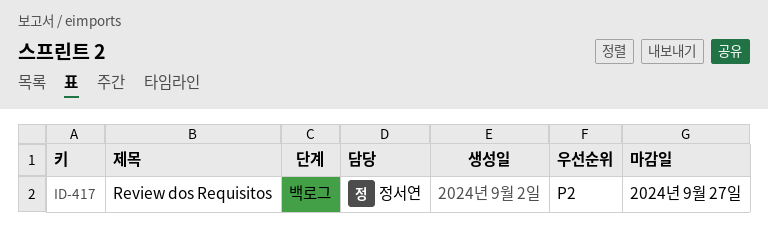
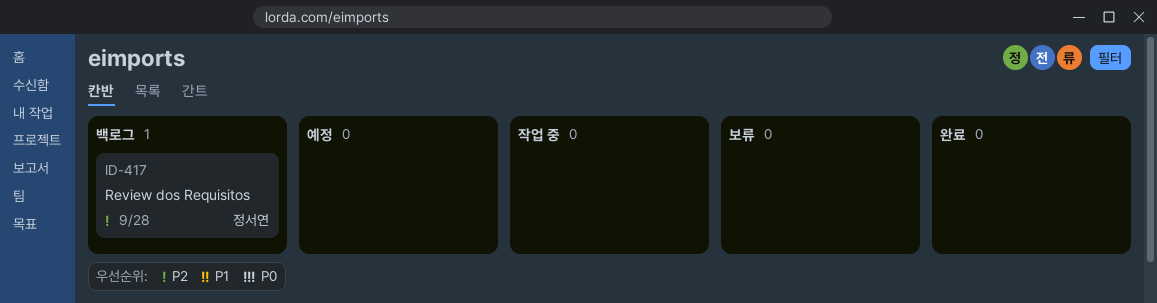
ID-417, due: Sep 27 -> Sep 28

